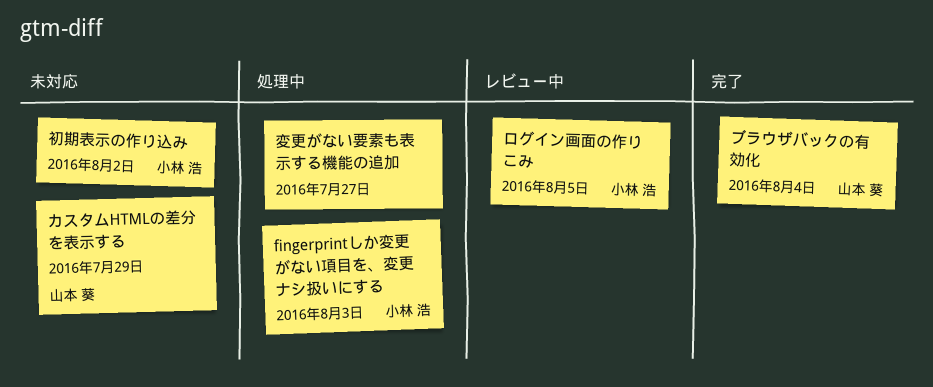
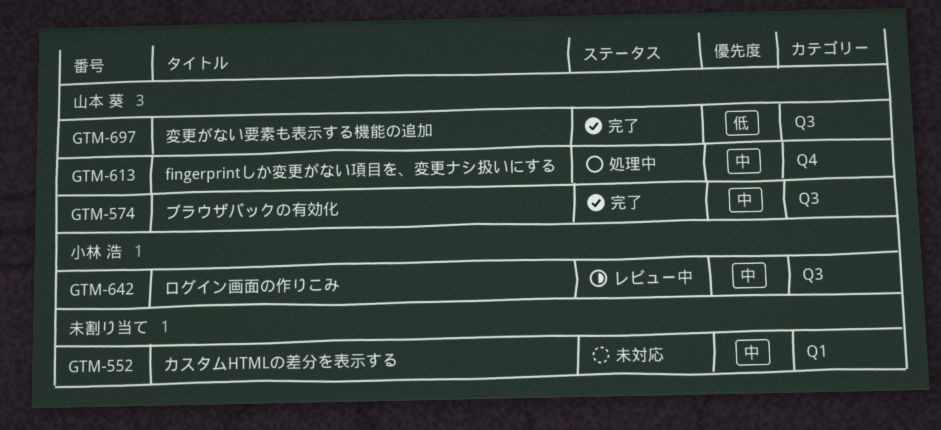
fingerprintしか変更がない項目を、変更ナシ扱いにする, owner: 小林 浩 -> 山本 葵
カスタムHTMLの差分を表示する, owner: 山本 葵 -> none
初期表示の作り込み: present -> none
変更がない要素も表示する機能の追加, status: 処理中 -> 完了
変更がない要素も表示する機能の追加, owner: none -> 山本 葵

